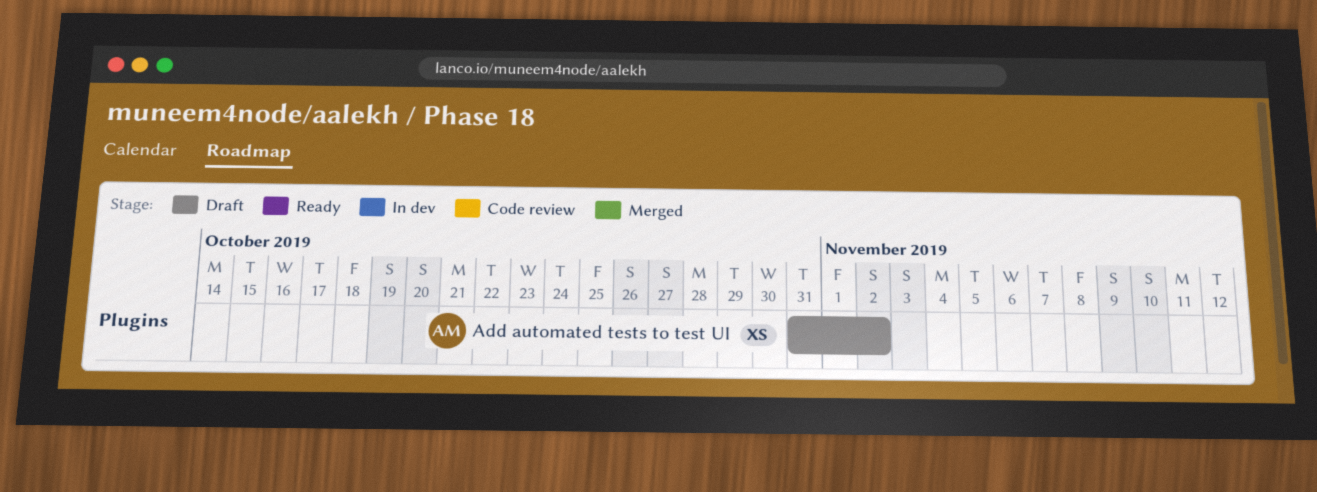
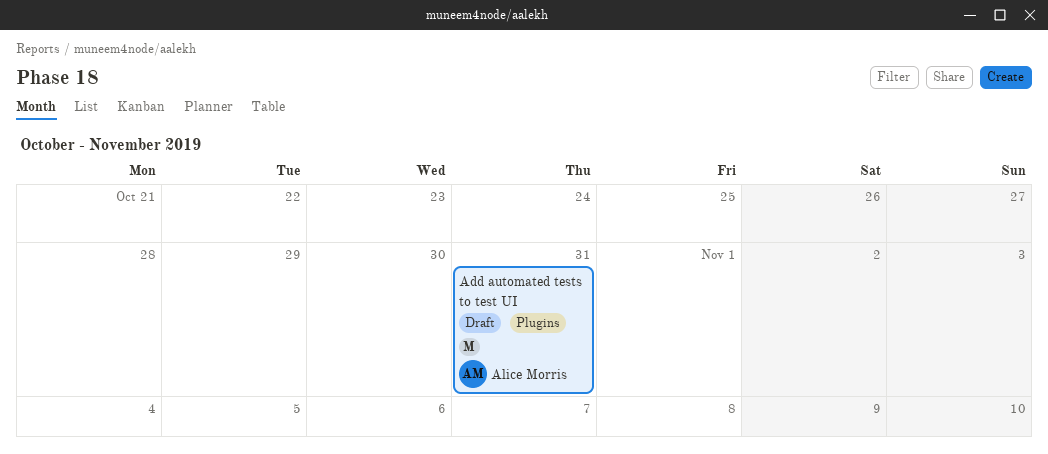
Add automated tests to test UI, estimate: XS -> M
Add automated tests to test UI, due: Nov 2 -> Oct 31

